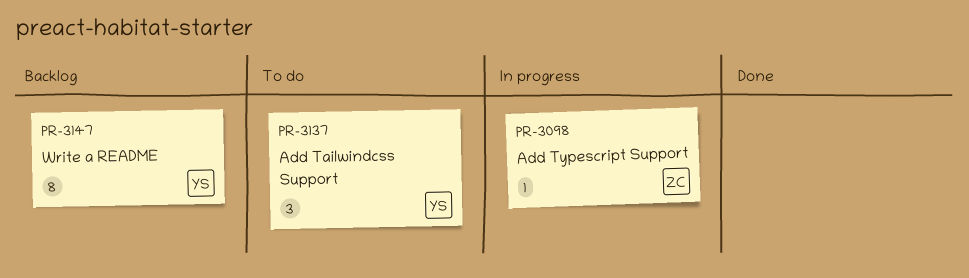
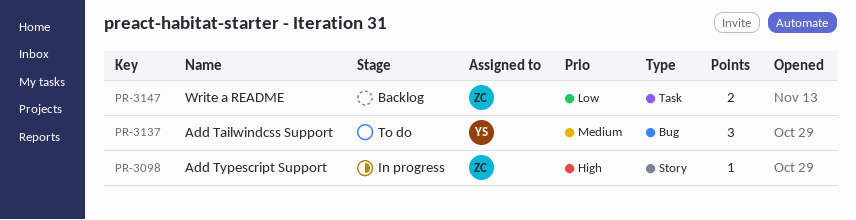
PR-3147, owner: YS -> ZC
PR-3147, estimate: 8 -> 2

